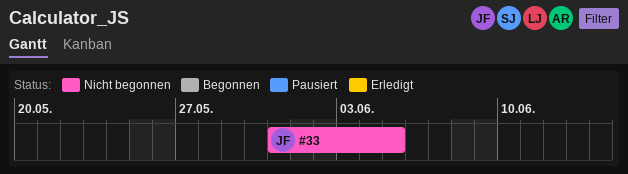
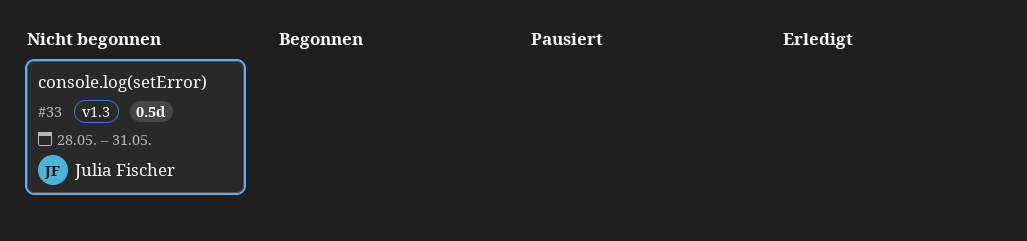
#33, start: May 31 -> May 28
#33, due: Jun 5 -> May 31

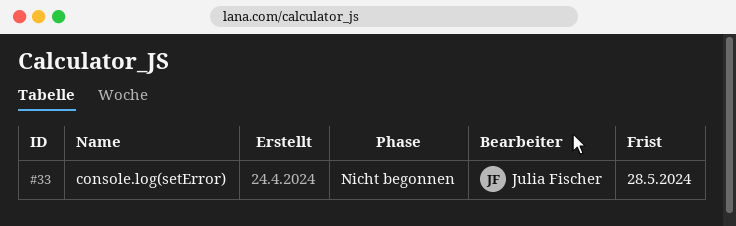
#33, due: May 31 -> May 28

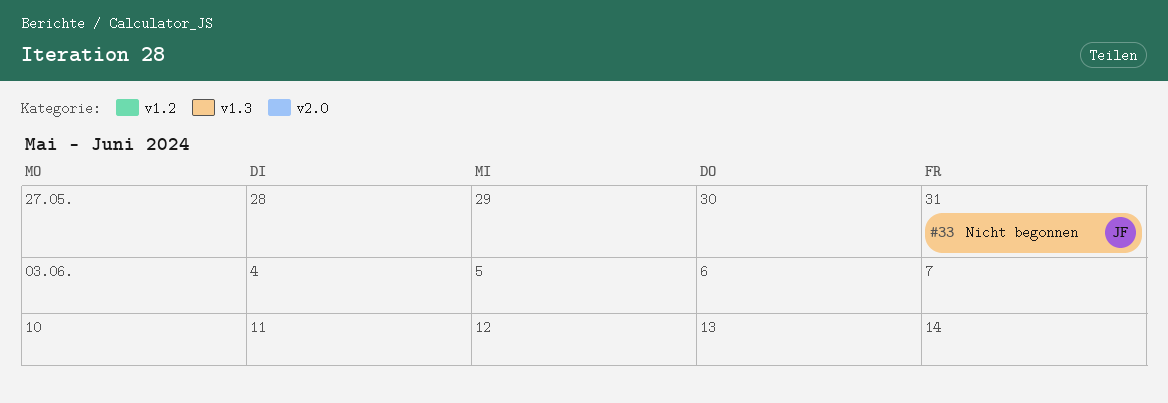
#33, due: May 28 -> May 31

